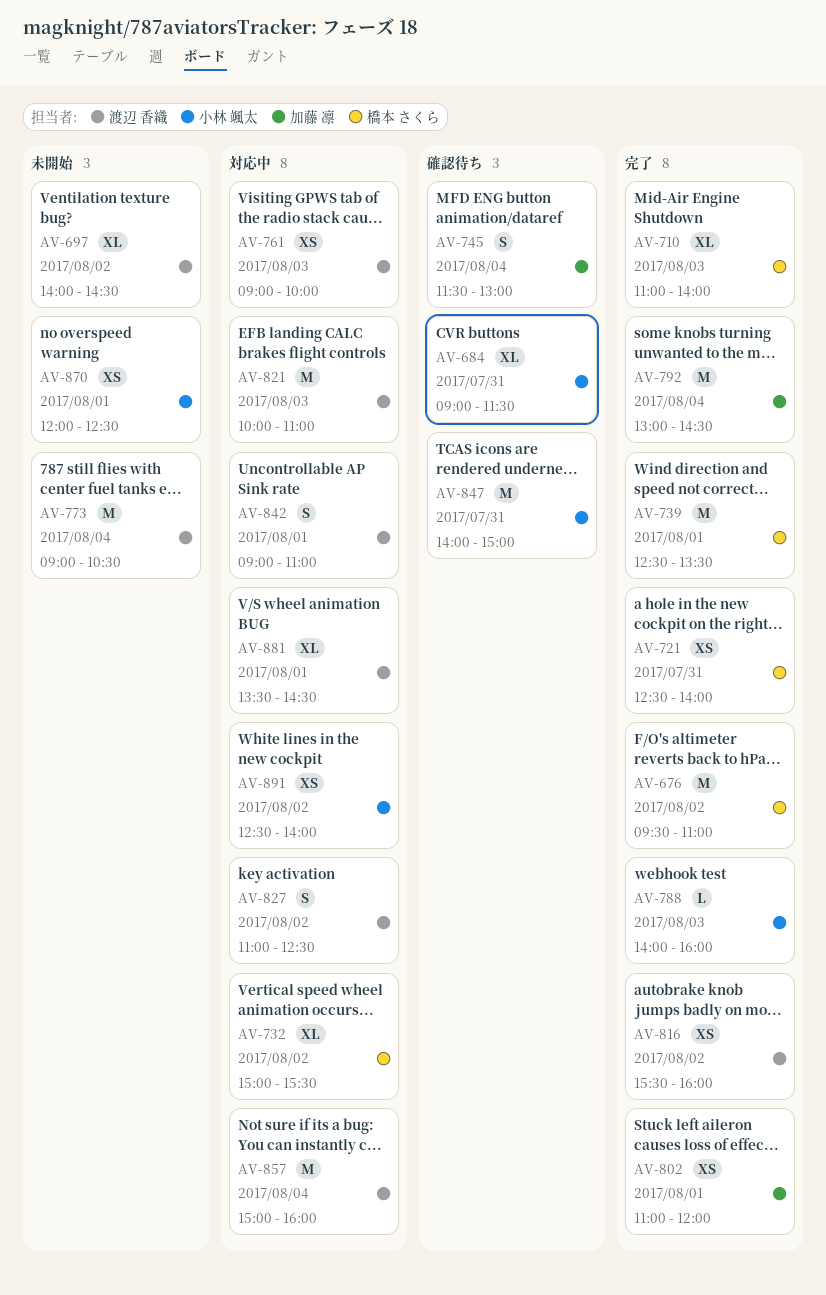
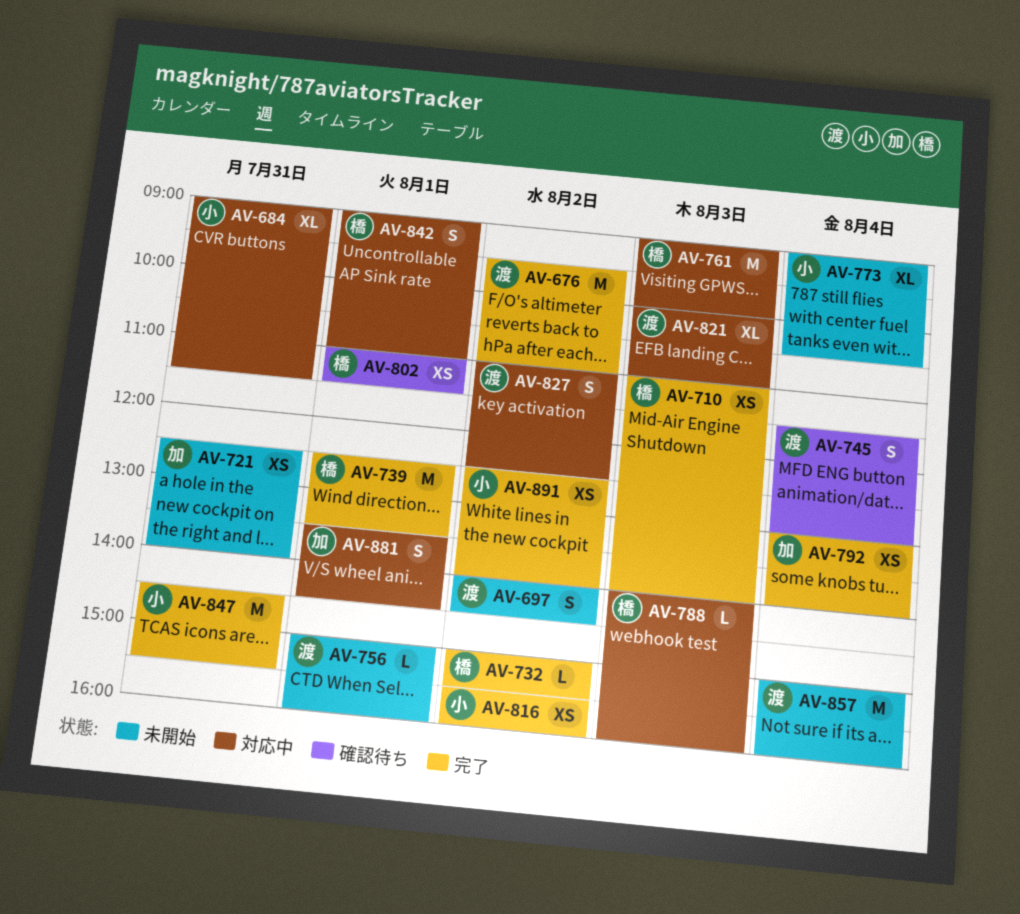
AV-676, owner: 橋本 さくら -> 渡辺 香織
AV-684, status: 確認待ち -> 対応中
AV-697, estimate: XL -> S
AV-710, estimate: XL -> XS
AV-721, status: 完了 -> 未開始
AV-721, owner: 橋本 さくら -> 加藤 凛
AV-732, status: 対応中 -> 完了
AV-732, estimate: XL -> L
AV-745, owner: 加藤 凛 -> 渡辺 香織
AV-756: none -> present
AV-761, owner: 渡辺 香織 -> 橋本 さくら
AV-761, estimate: XS -> M
AV-773, owner: 渡辺 香織 -> 小林 颯太
AV-773, estimate: M -> XL
AV-788, status: 完了 -> 対応中
AV-788, owner: 小林 颯太 -> 橋本 さくら
AV-792, estimate: M -> XS
AV-792, ends: 14:30 -> 14:00
AV-802, status: 完了 -> 確認待ち
AV-802, owner: 加藤 凛 -> 橋本 さくら
AV-802, ends: 12:00 -> 11:30
AV-816, owner: 渡辺 香織 -> 小林 颯太
AV-821, estimate: M -> XL
AV-842, owner: 渡辺 香織 -> 橋本 さくら
AV-847, status: 確認待ち -> 完了
AV-847, begins: 14:00 -> 14:30
AV-847, ends: 15:00 -> 15:30
AV-857, status: 対応中 -> 未開始
AV-870: present -> none
AV-881, owner: 渡辺 香織 -> 加藤 凛
AV-881, estimate: XL -> S
AV-891, status: 対応中 -> 完了

